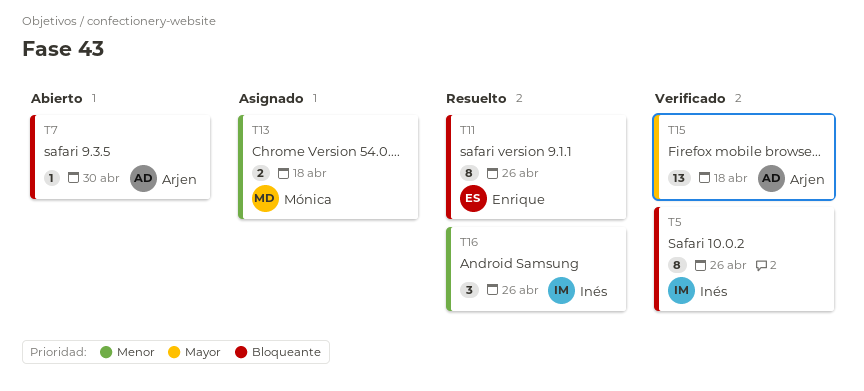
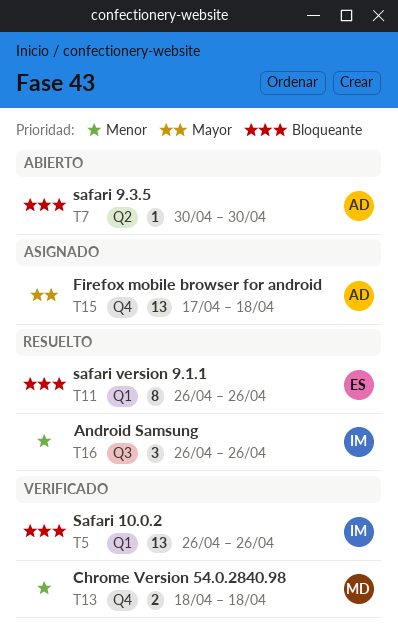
T5, estimate: 8 -> 13
T13, status: Asignado -> Verificado
T15, status: Verificado -> Asignado

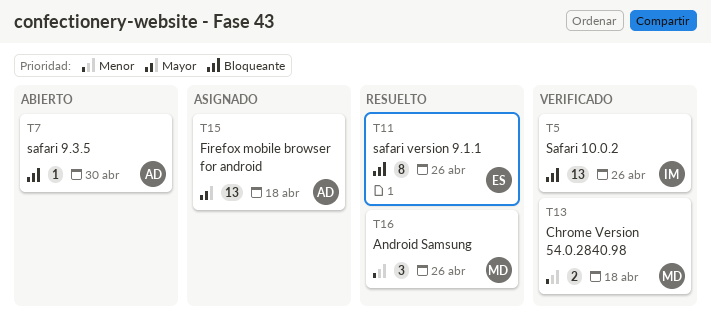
T16, owner: IM -> MD

